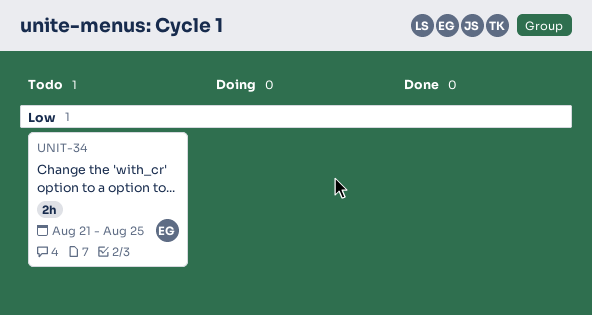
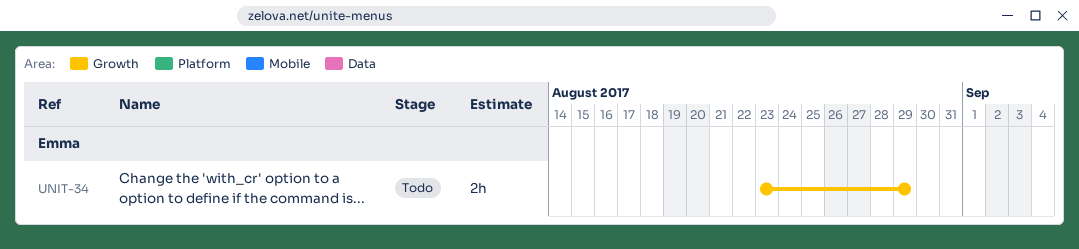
UNIT-34, start: Aug 21 -> Aug 23
UNIT-34, due: Aug 25 -> Aug 29

